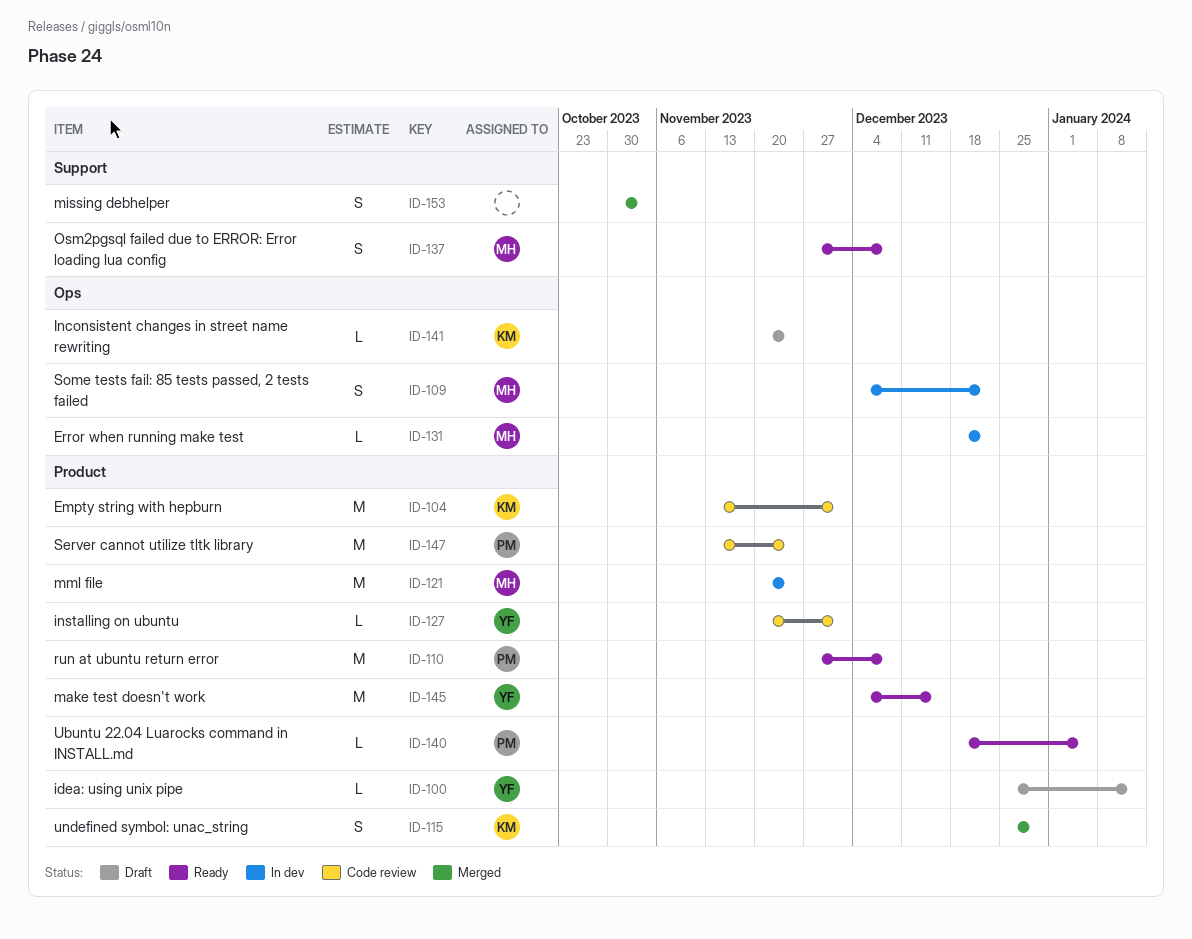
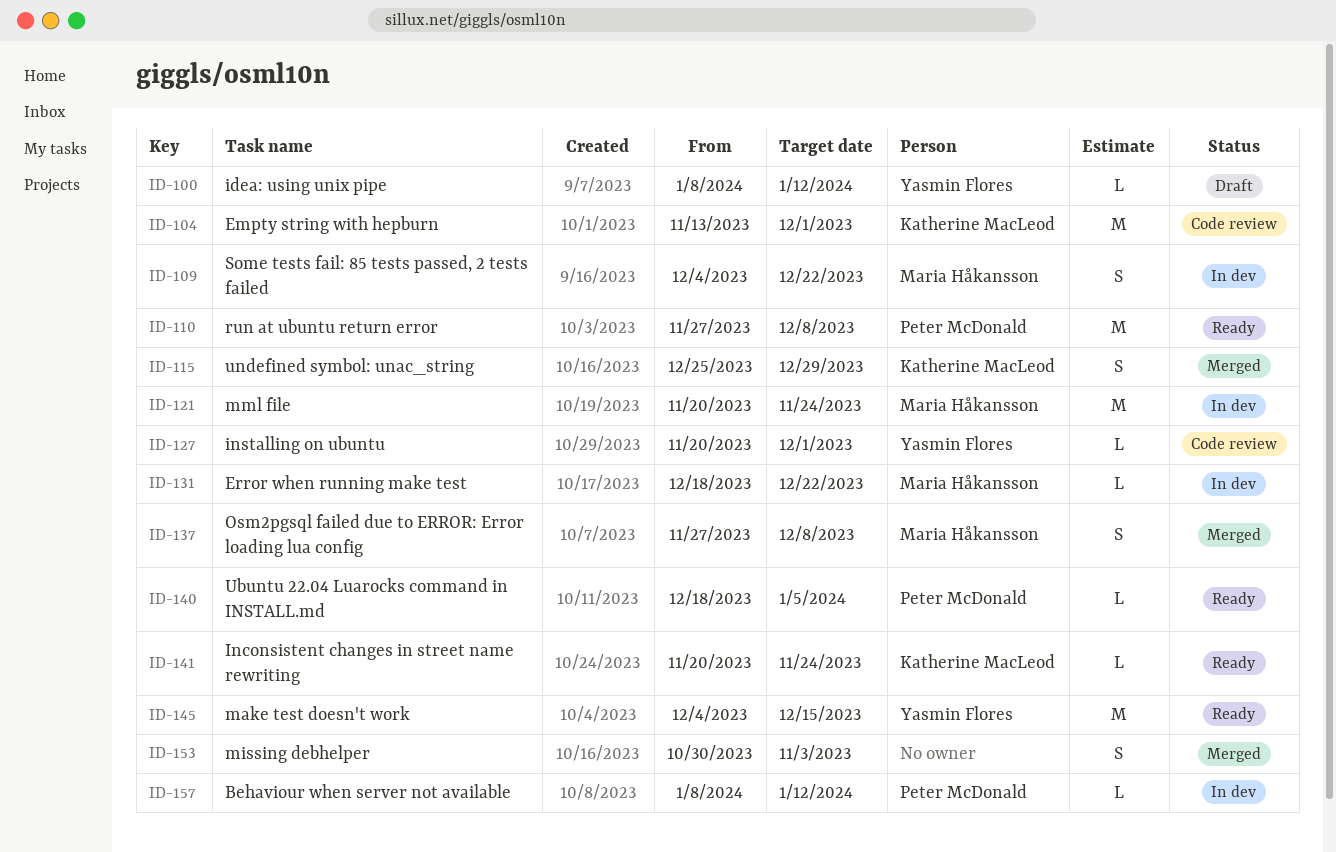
ID-100, start: Dec 25 -> Jan 8
ID-137, status: Ready -> Merged
ID-141, status: Draft -> Ready
ID-147: present -> none
ID-157: none -> present

